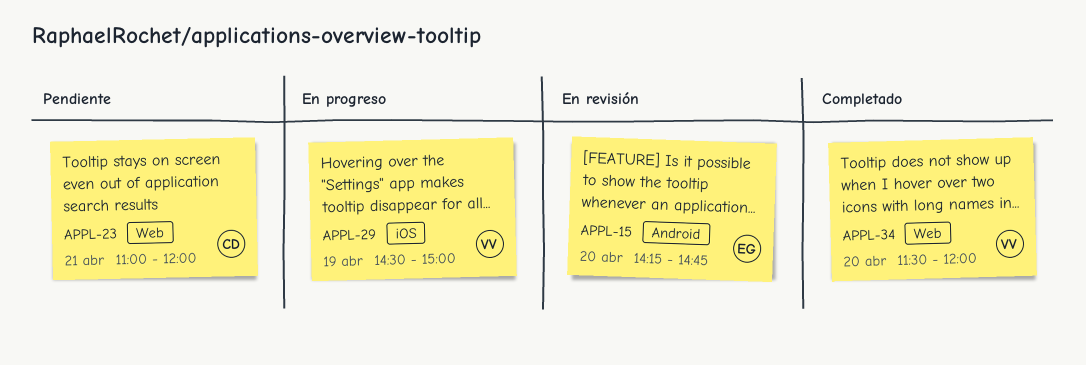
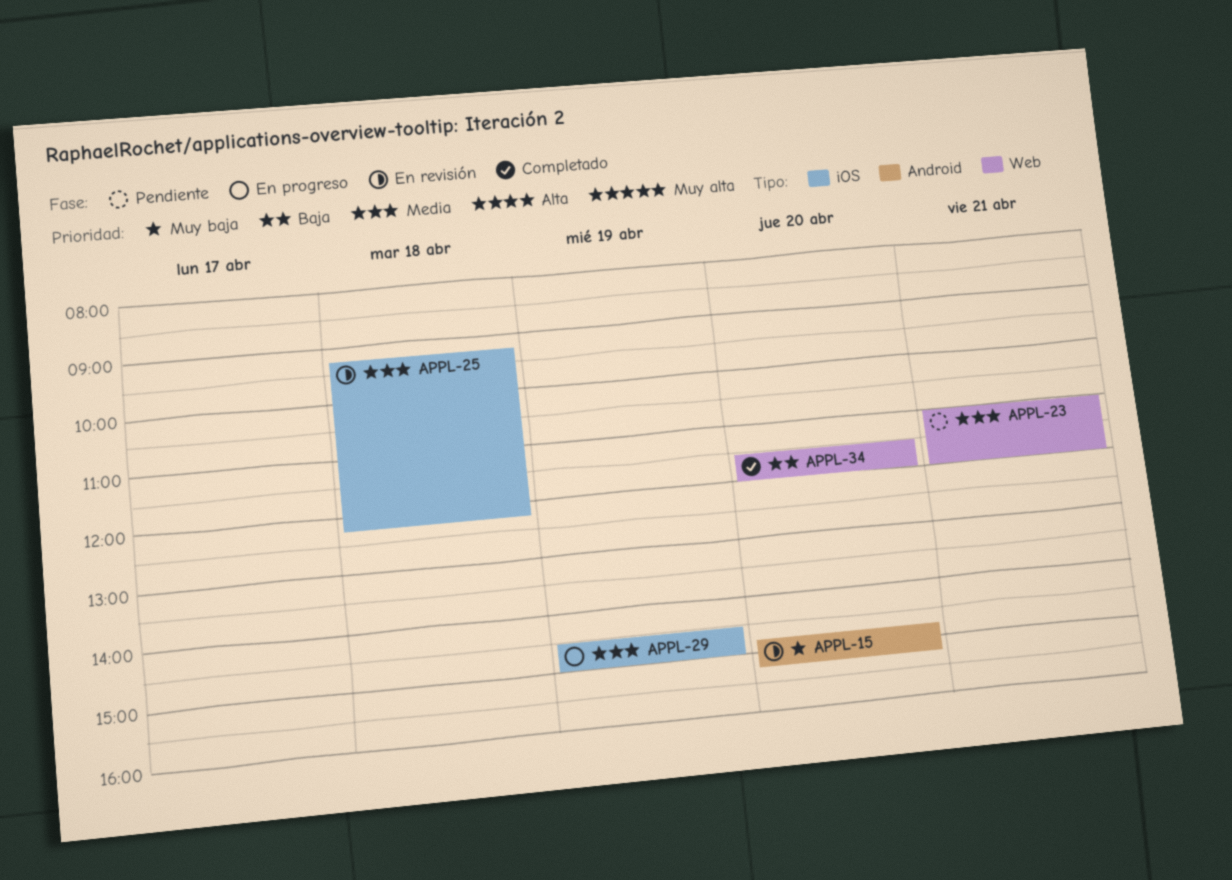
APPL-15, begins: 14:15 -> 14:45
APPL-15, ends: 14:45 -> 15:15
APPL-25: none -> present

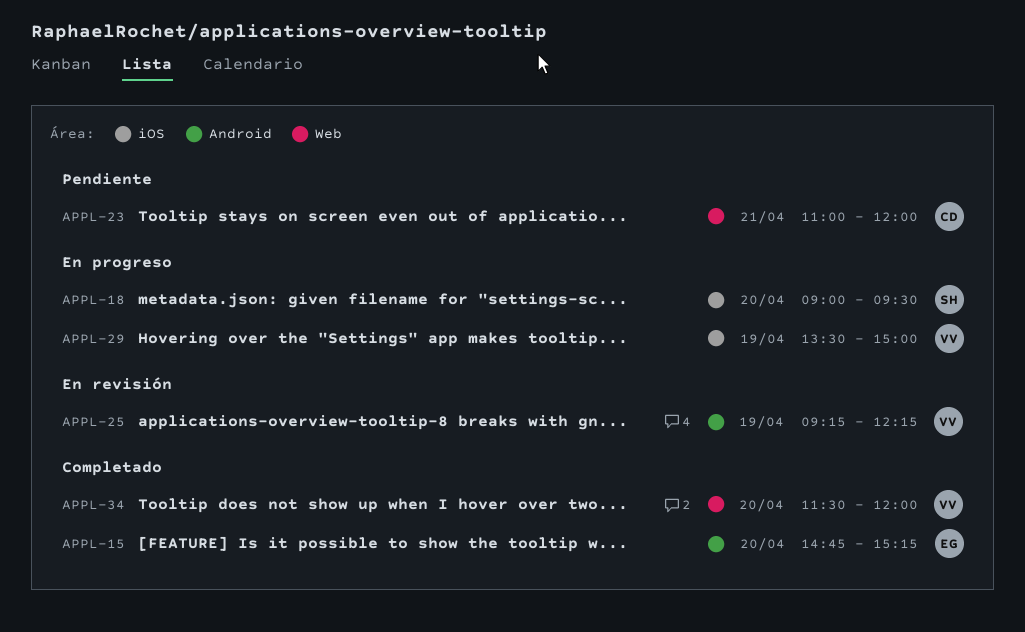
APPL-15, status: En revisión -> Completado
APPL-18: none -> present
APPL-25, label: iOS -> Android
APPL-25, day: Apr 18 -> Apr 19
APPL-29, begins: 14:30 -> 13:30

